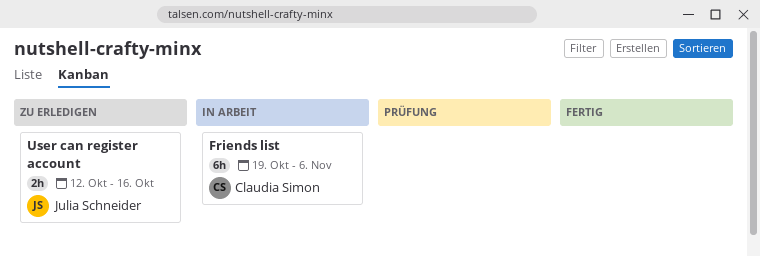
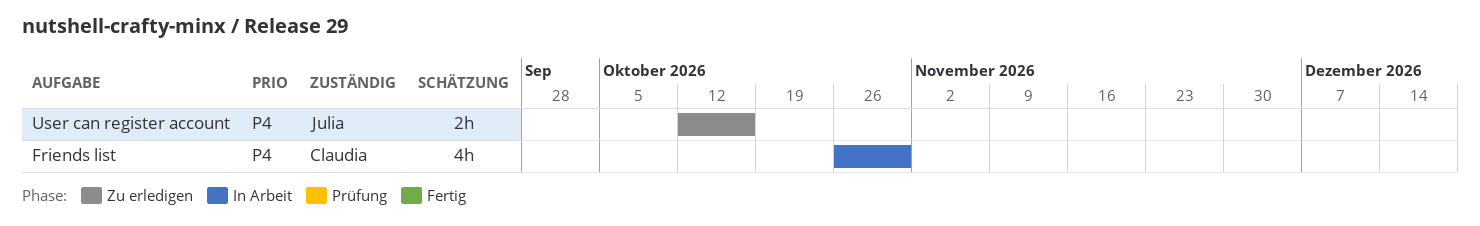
Friends list, estimate: 6h -> 4h
Friends list, start: Oct 19 -> Oct 26
Friends list, due: Nov 6 -> Oct 30

